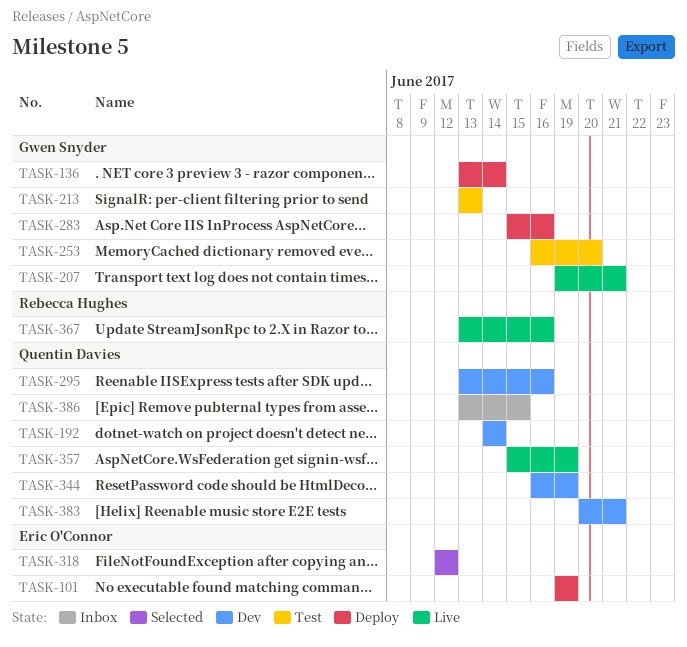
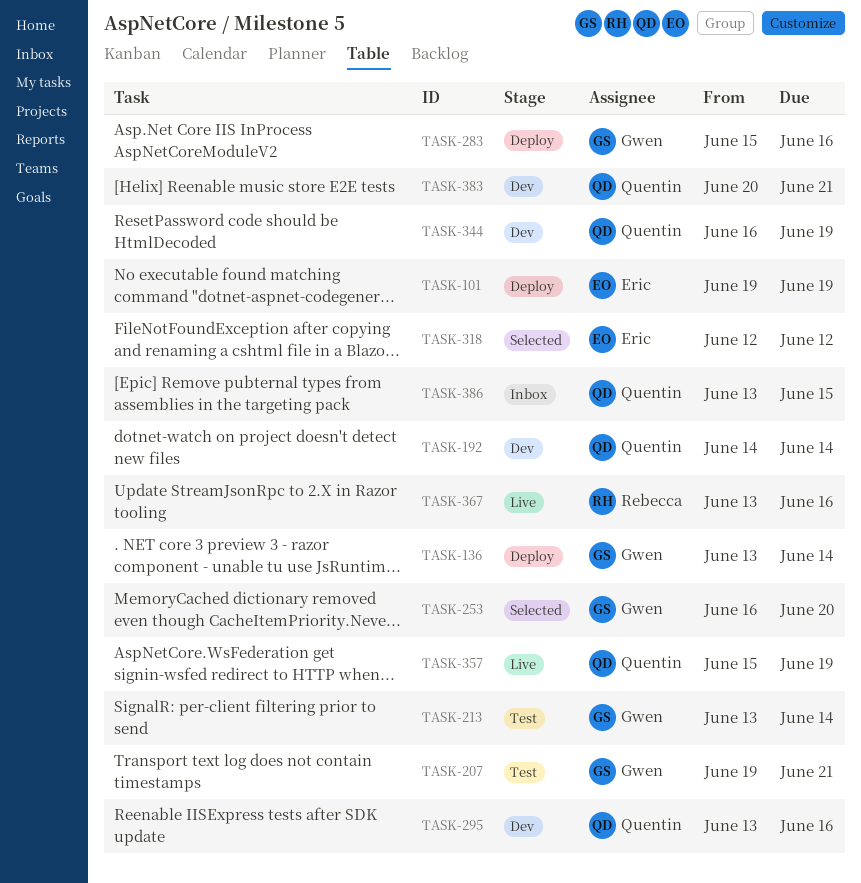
TASK-207, status: Live -> Test
TASK-213, due: Jun 13 -> Jun 14
TASK-253, status: Test -> Selected

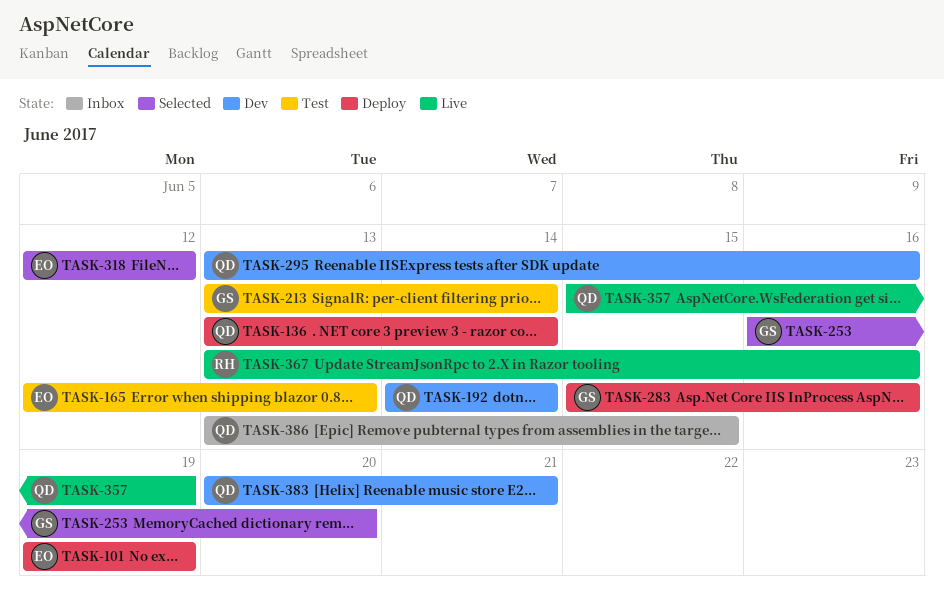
TASK-136, owner: Gwen -> Quentin
TASK-165: none -> present
TASK-207: present -> none
TASK-344: present -> none

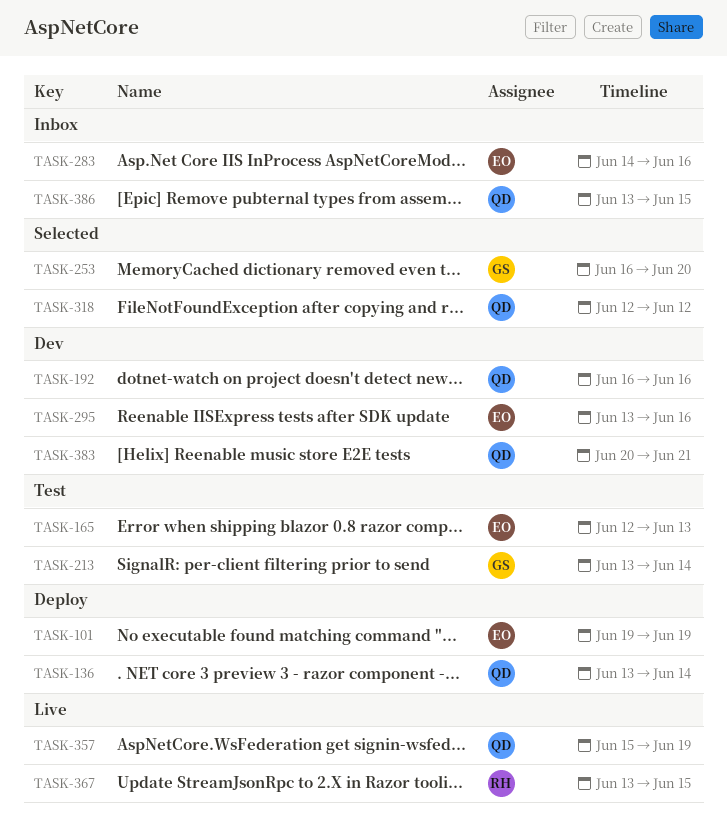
TASK-192, start: Jun 14 -> Jun 16
TASK-192, due: Jun 14 -> Jun 16
TASK-283, status: Deploy -> Inbox
TASK-283, owner: GS -> EO
TASK-283, start: Jun 15 -> Jun 14
TASK-295, owner: QD -> EO
TASK-318, owner: EO -> QD
TASK-367, due: Jun 16 -> Jun 15

